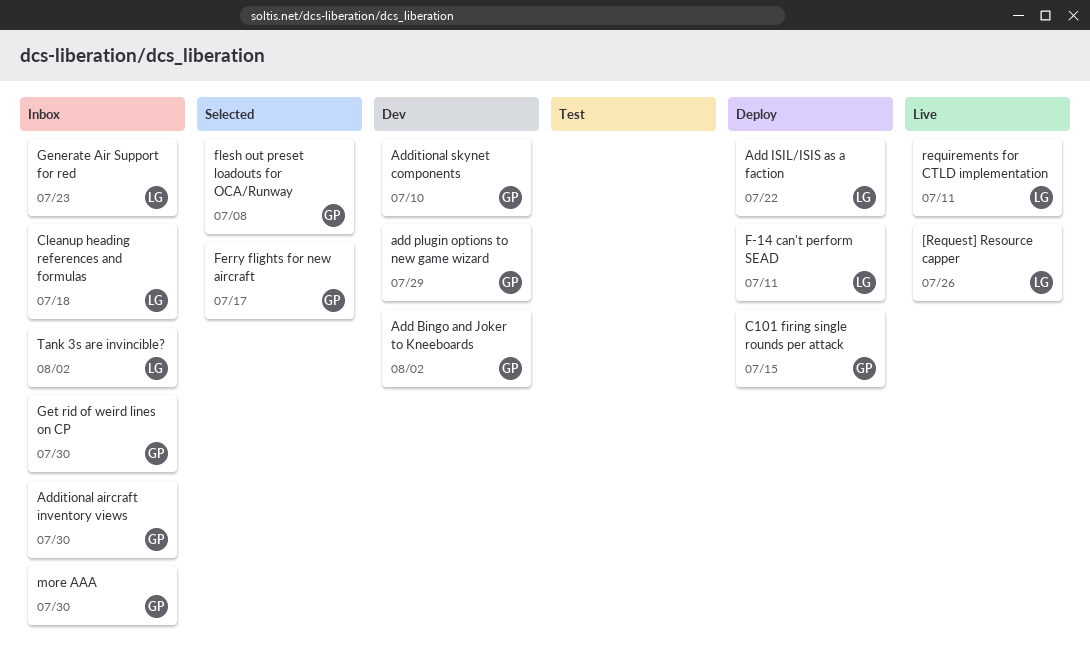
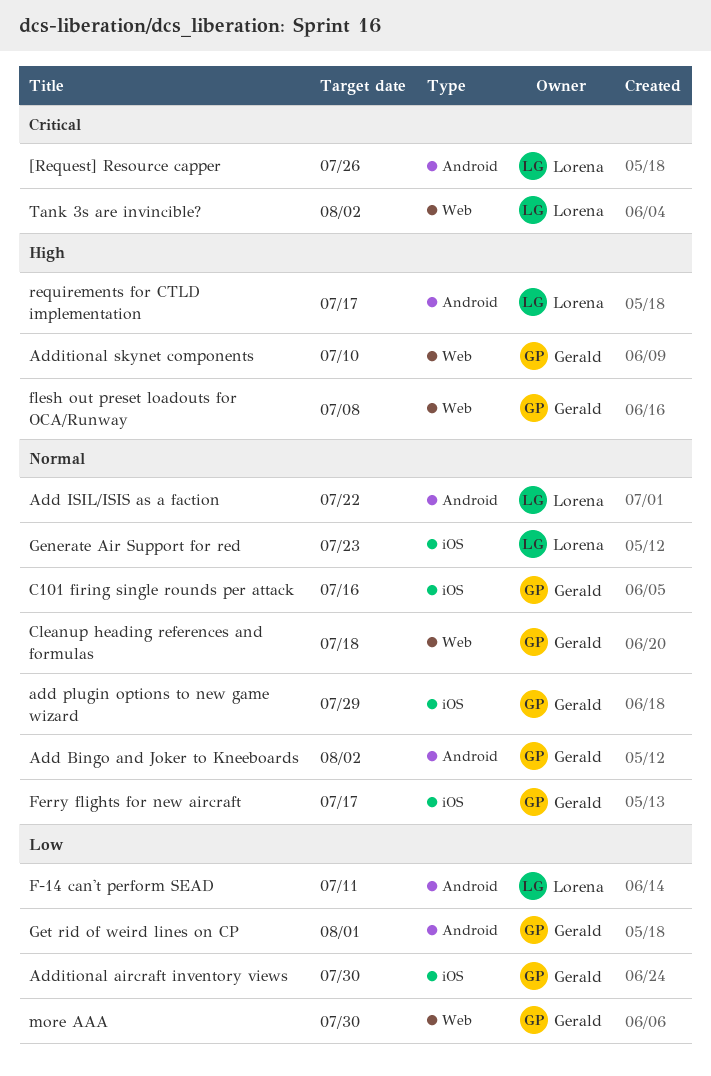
C101 firing single rounds per attack, due: Jul 15 -> Jul 16
Cleanup heading references and formulas, owner: Lorena -> Gerald
Get rid of weird lines on CP, due: Jul 30 -> Aug 1
requirements for CTLD implementation, due: Jul 11 -> Jul 17

